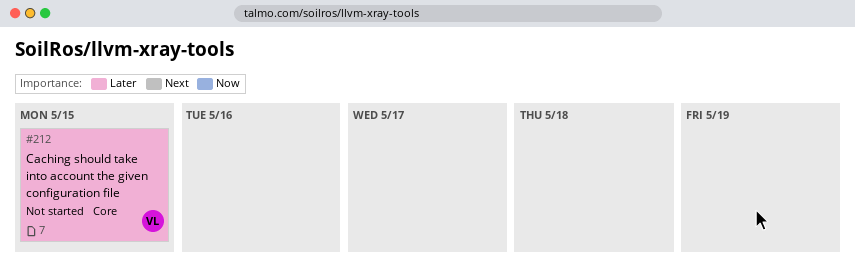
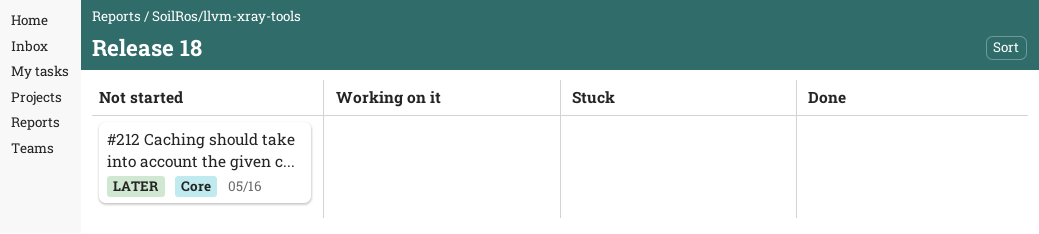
#212, due: May 15 -> May 16

